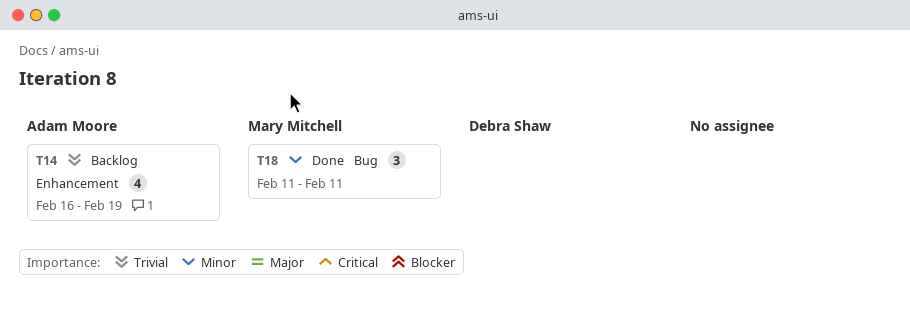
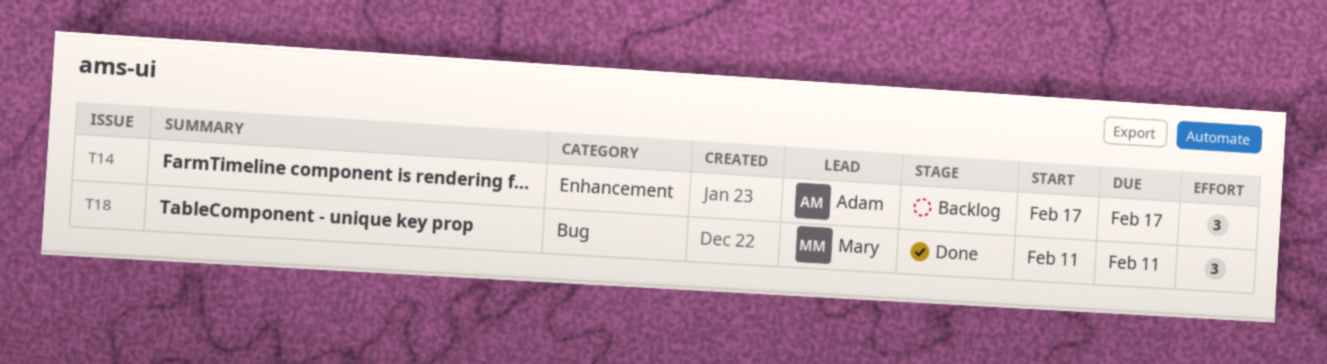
T14, estimate: 4 -> 3
T14, start: Feb 16 -> Feb 17
T14, due: Feb 19 -> Feb 17

